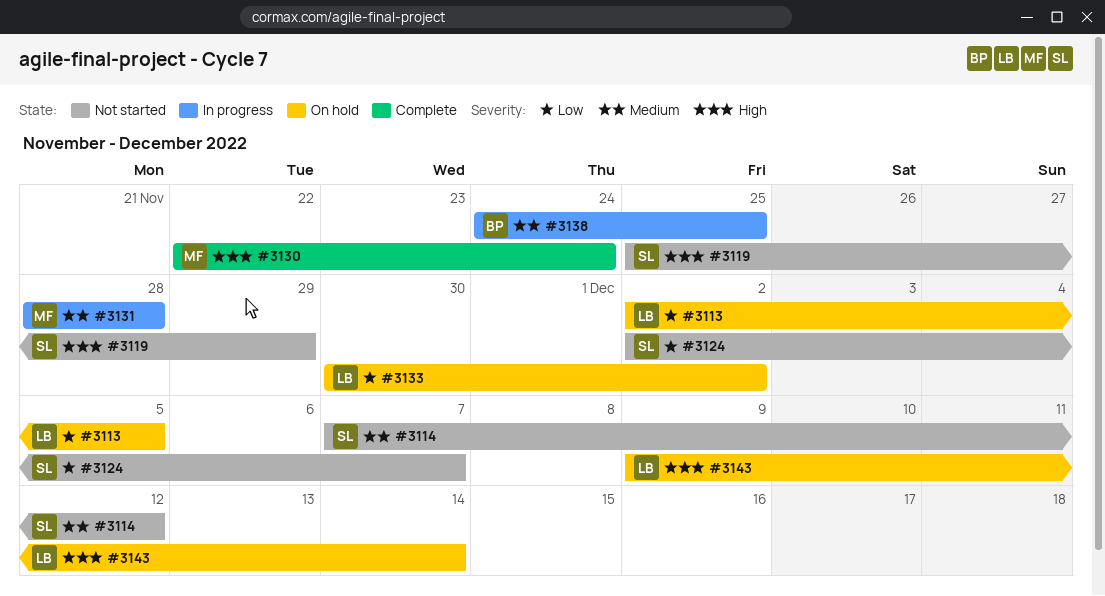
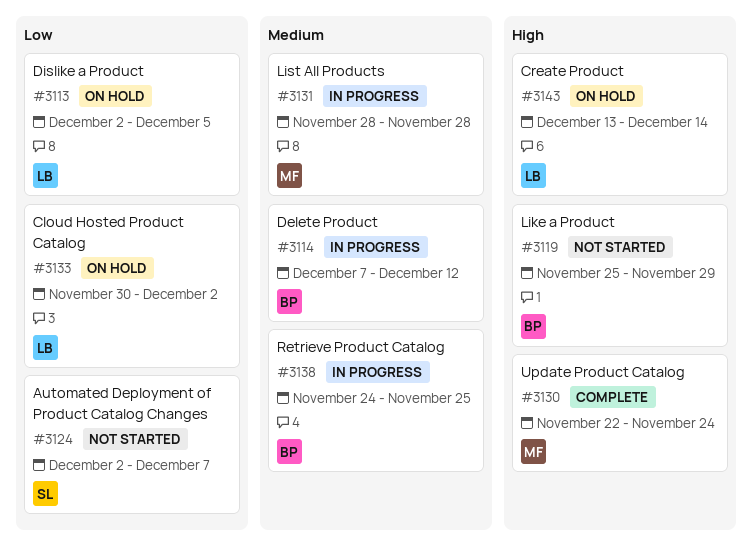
#3114, status: Not started -> In progress
#3114, owner: SL -> BP
#3119, owner: SL -> BP
#3143, start: Dec 9 -> Dec 13

